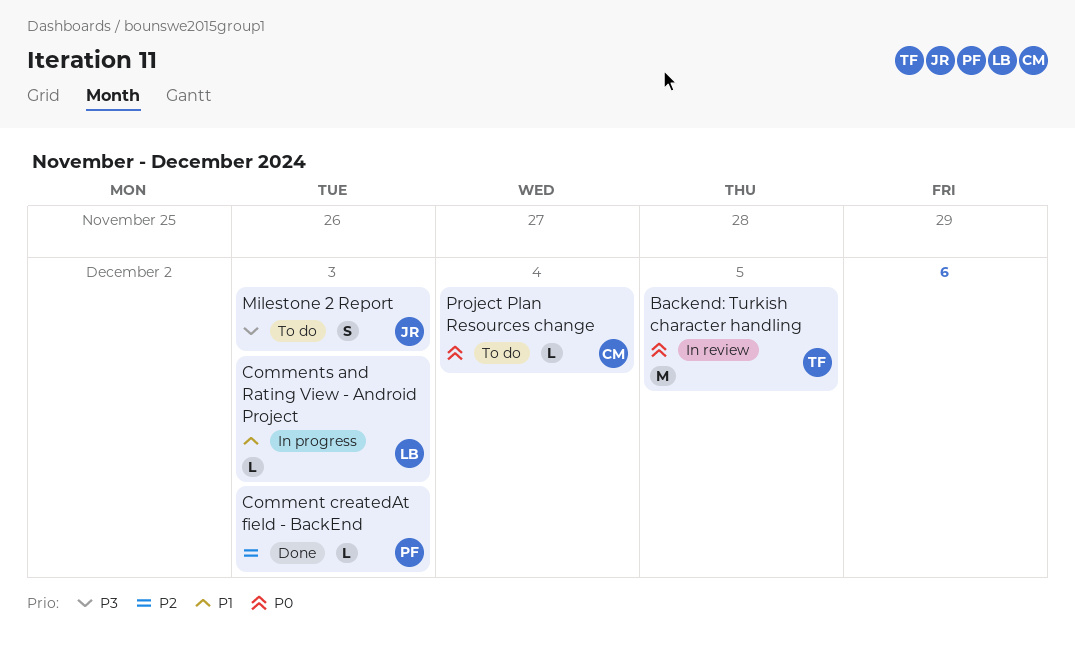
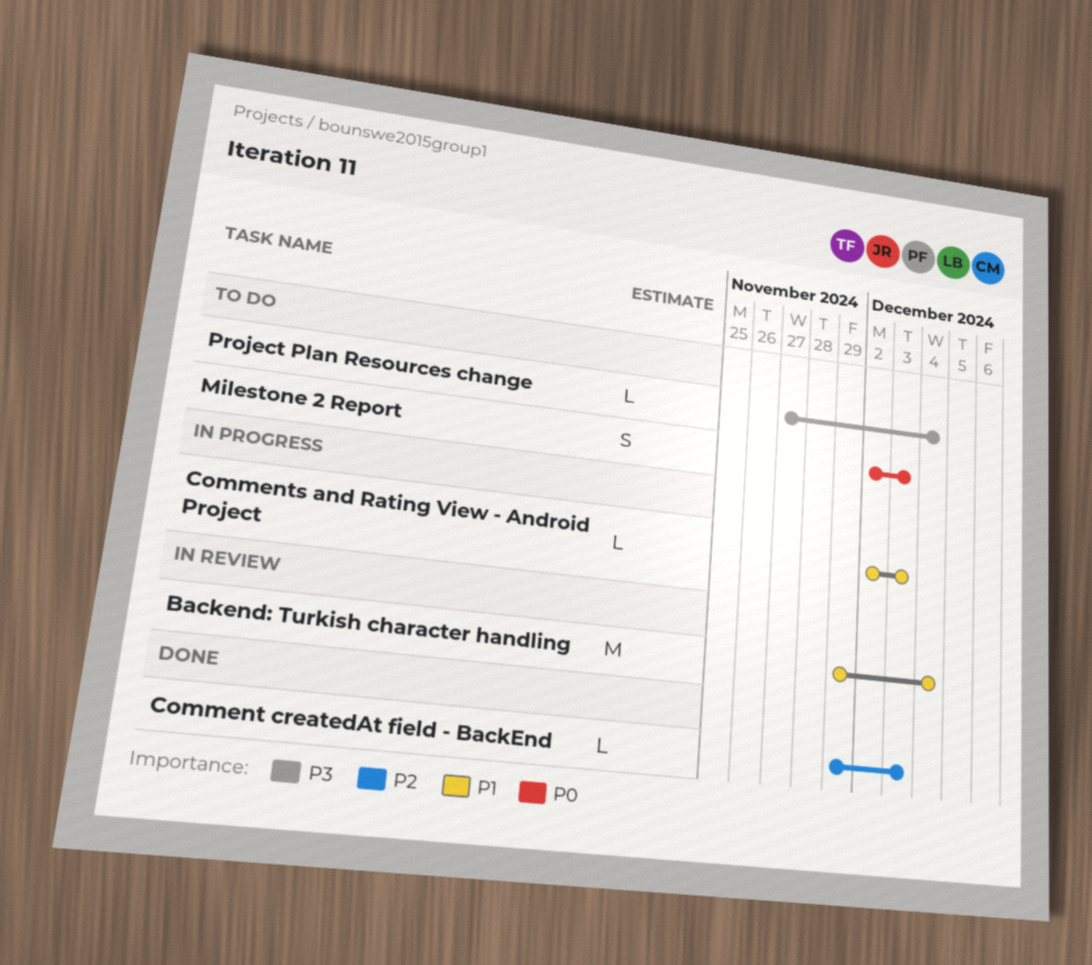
Backend: Turkish character handling, priority: P0 -> P1
Backend: Turkish character handling, due: Dec 5 -> Dec 4
Milestone 2 Report, priority: P3 -> P0
Project Plan Resources change, priority: P0 -> P3

